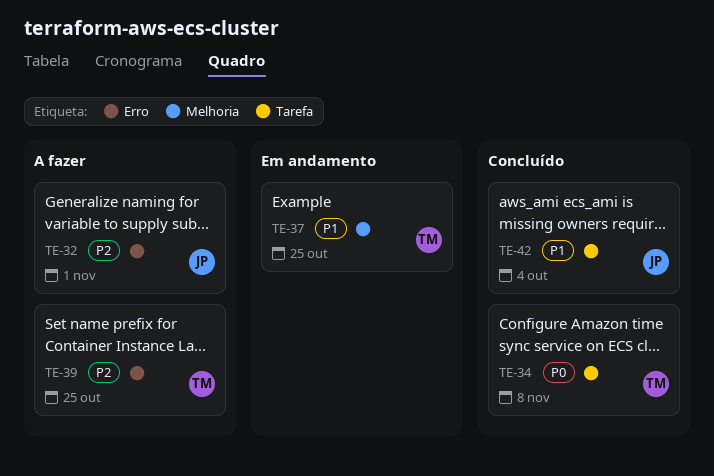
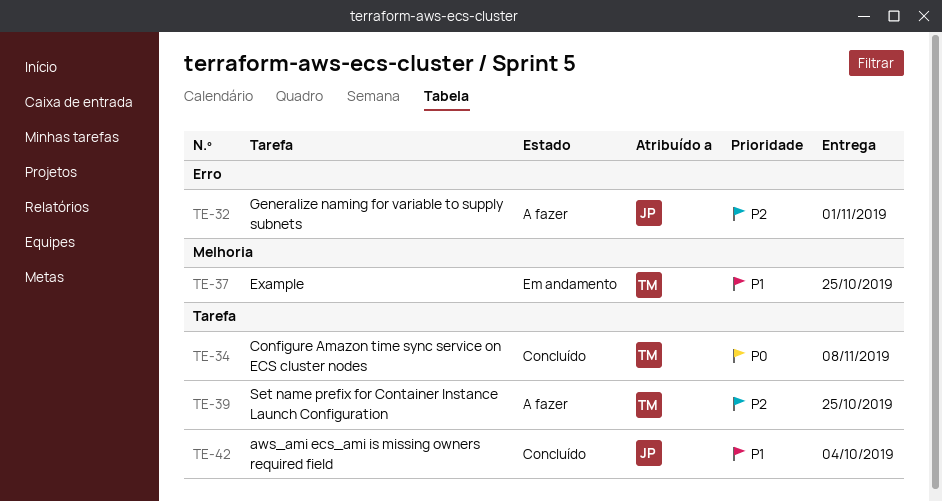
TE-39, label: Erro -> Tarefa

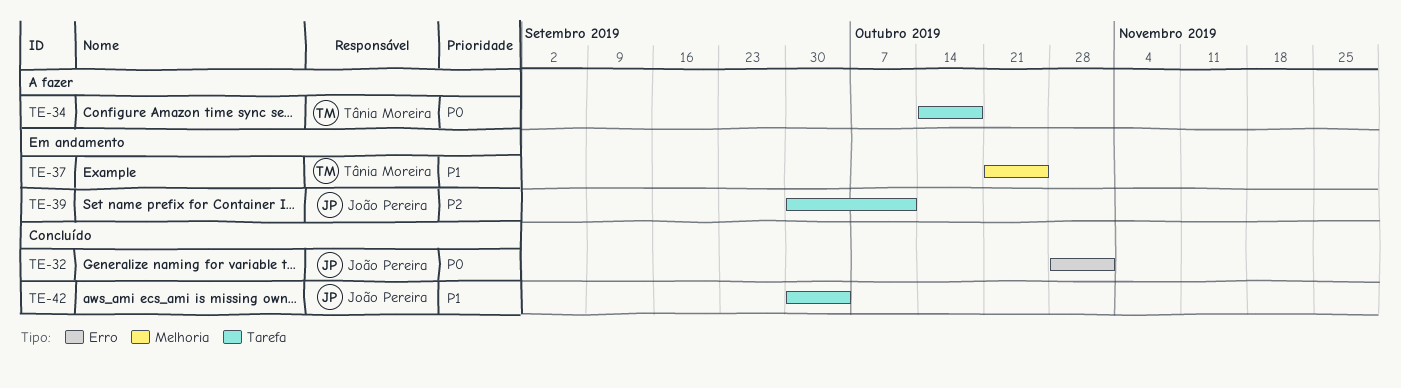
TE-32, status: A fazer -> Concluído
TE-32, priority: P2 -> P0
TE-34, status: Concluído -> A fazer
TE-34, due: Nov 8 -> Oct 18
TE-39, status: A fazer -> Em andamento
TE-39, owner: Tânia Moreira -> João Pereira
TE-39, due: Oct 25 -> Oct 11

